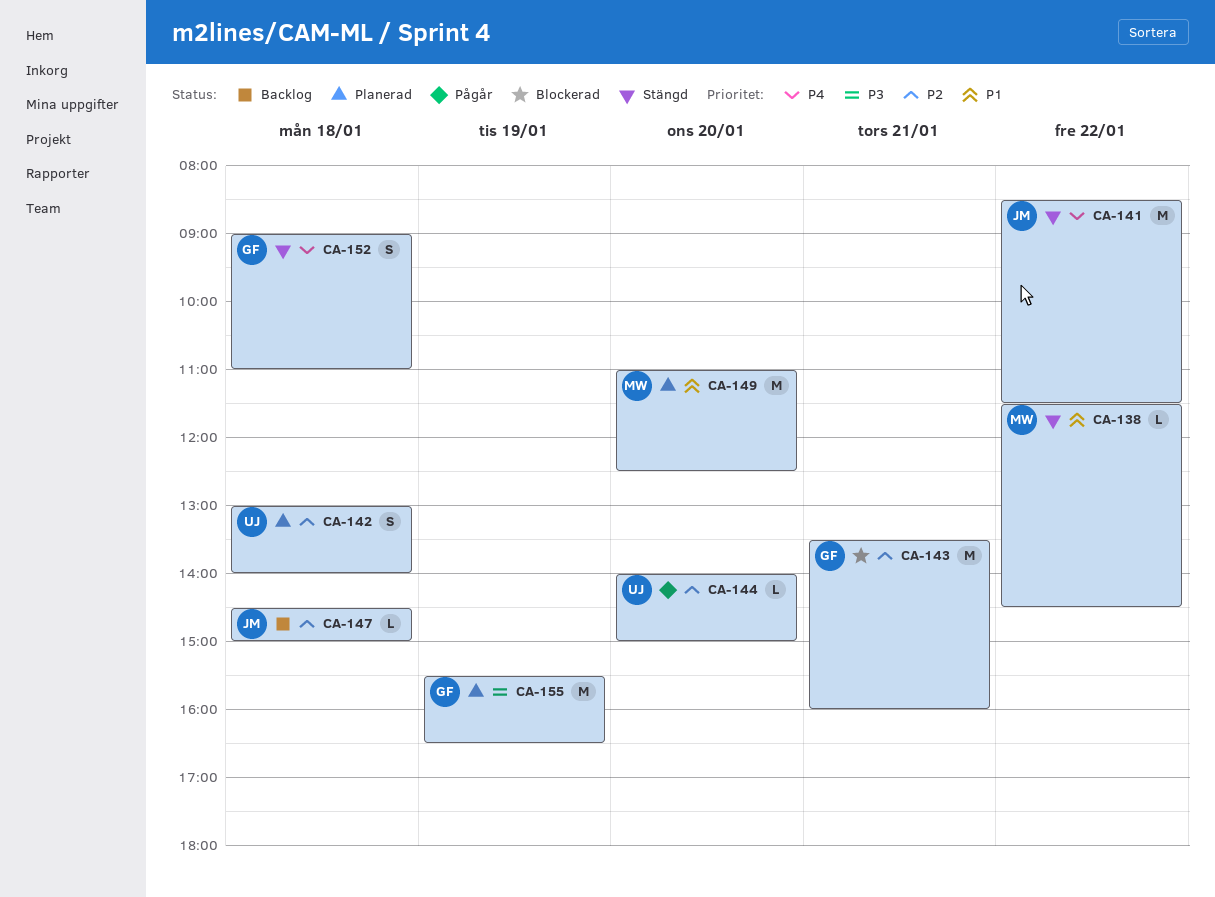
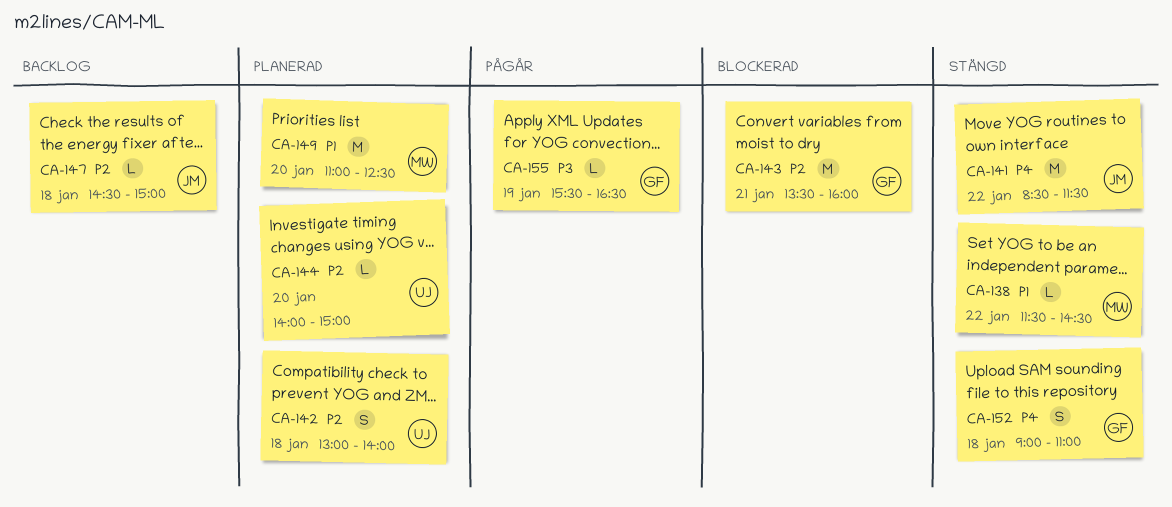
CA-144, status: Pågår -> Planerad
CA-155, status: Planerad -> Pågår
CA-155, estimate: M -> L

